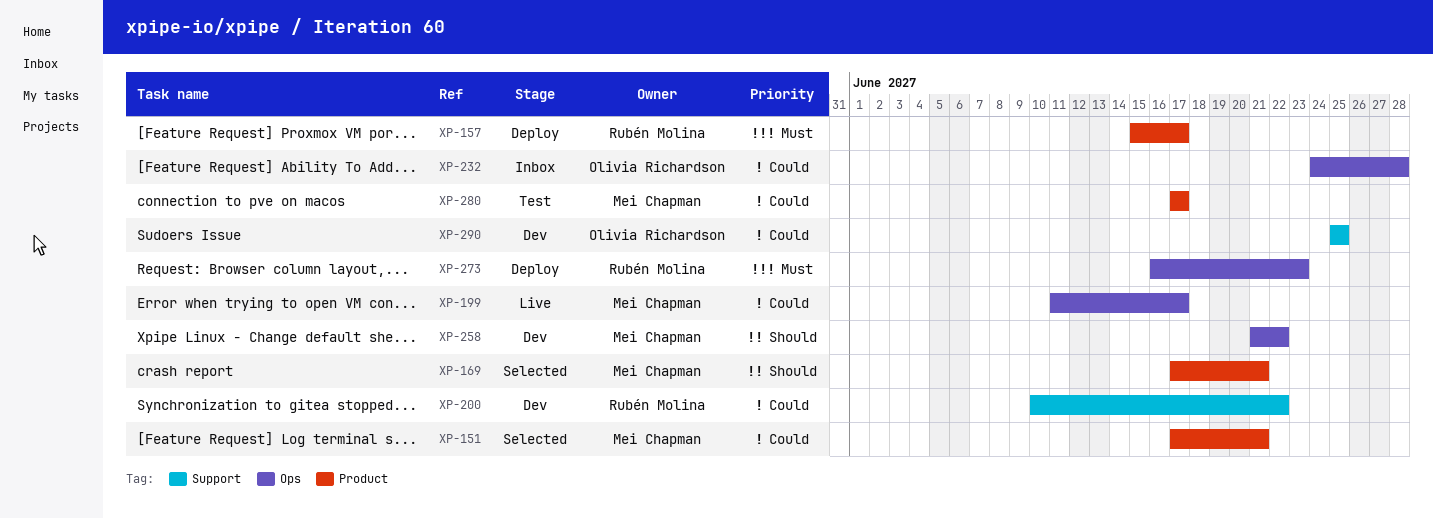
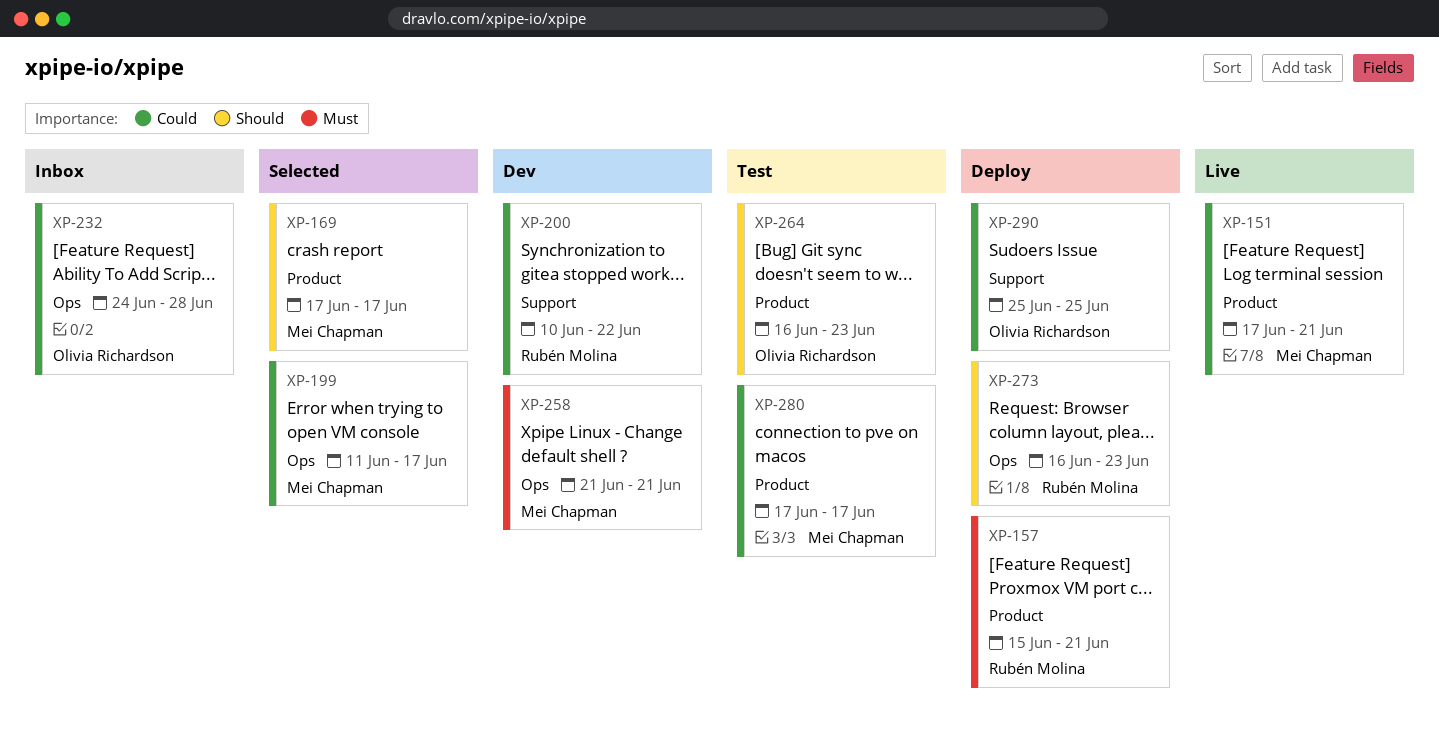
XP-151, status: Selected -> Live
XP-157, due: Jun 17 -> Jun 21
XP-169, due: Jun 21 -> Jun 17
XP-199, status: Live -> Selected
XP-258, priority: Should -> Must
XP-258, due: Jun 22 -> Jun 21
XP-264: none -> present
XP-273, priority: Must -> Should
XP-290, status: Dev -> Deploy

